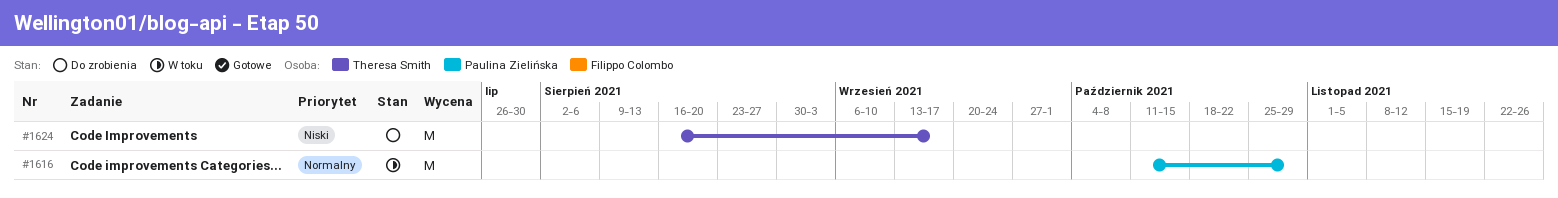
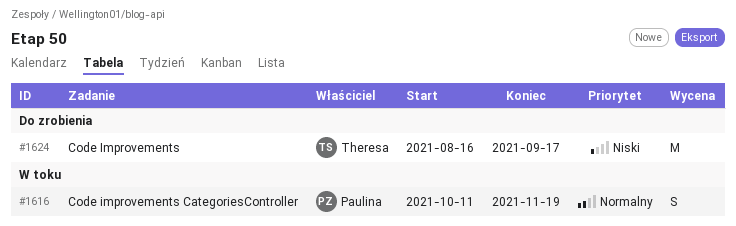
#1616, estimate: M -> S
#1616, due: Oct 29 -> Nov 19

